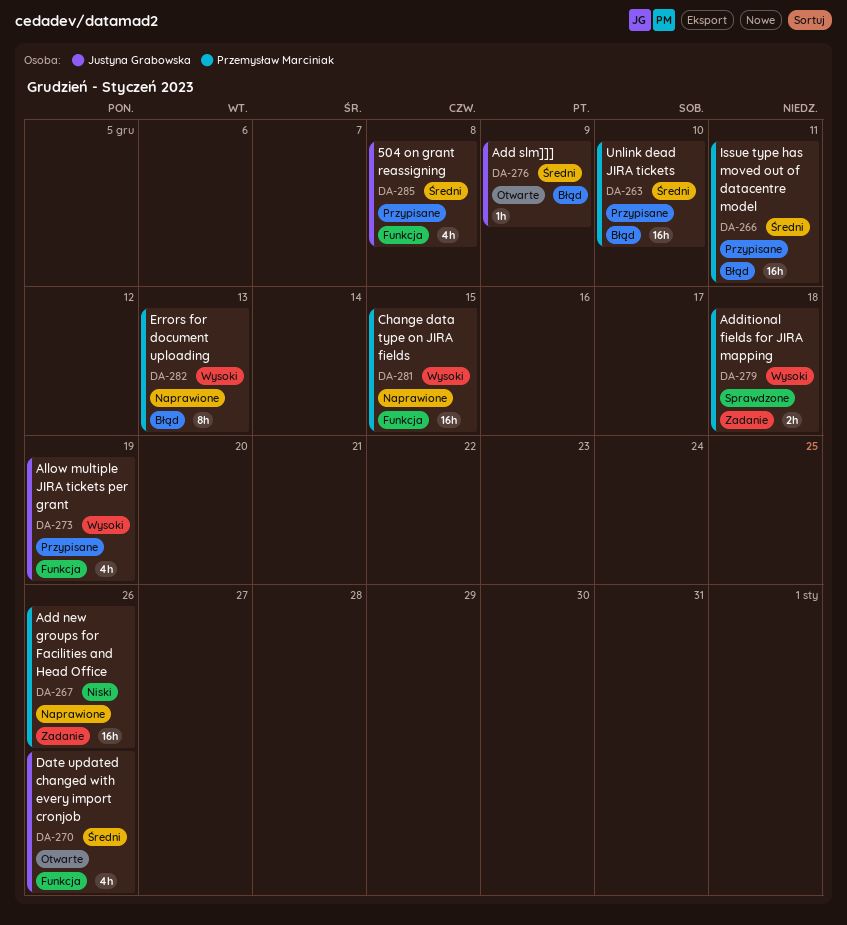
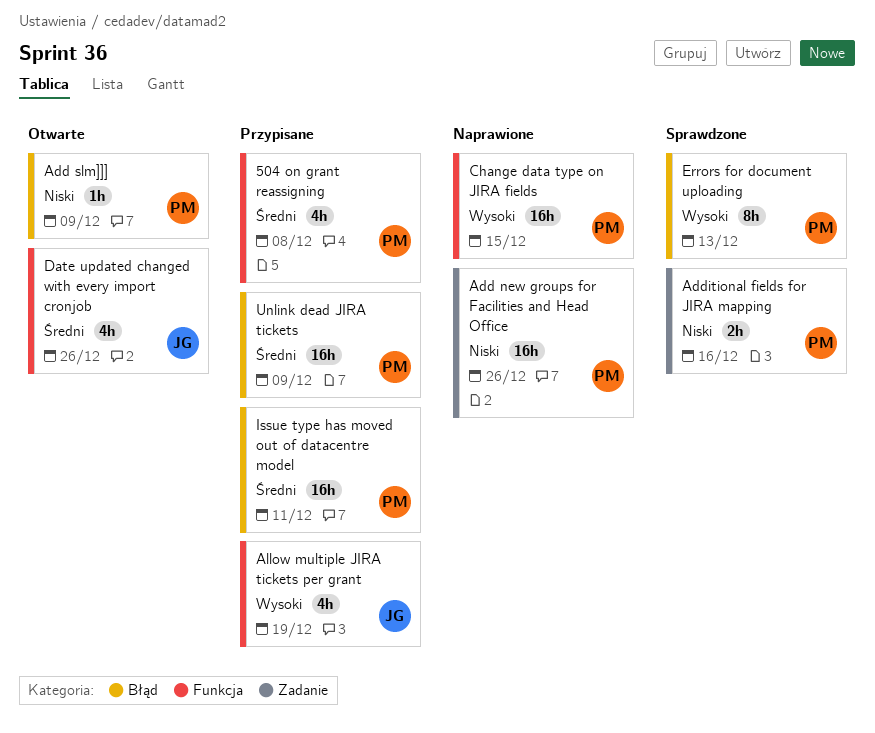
504 on grant reassigning, owner: Justyna Grabowska -> Przemysław Marciniak
Add slm]]], owner: Justyna Grabowska -> Przemysław Marciniak
Add slm]]], priority: Średni -> Niski
Additional fields for JIRA mapping, priority: Wysoki -> Niski
Additional fields for JIRA mapping, due: Dec 18 -> Dec 16
Errors for document uploading, status: Naprawione -> Sprawdzone
Unlink dead JIRA tickets, due: Dec 10 -> Dec 9

